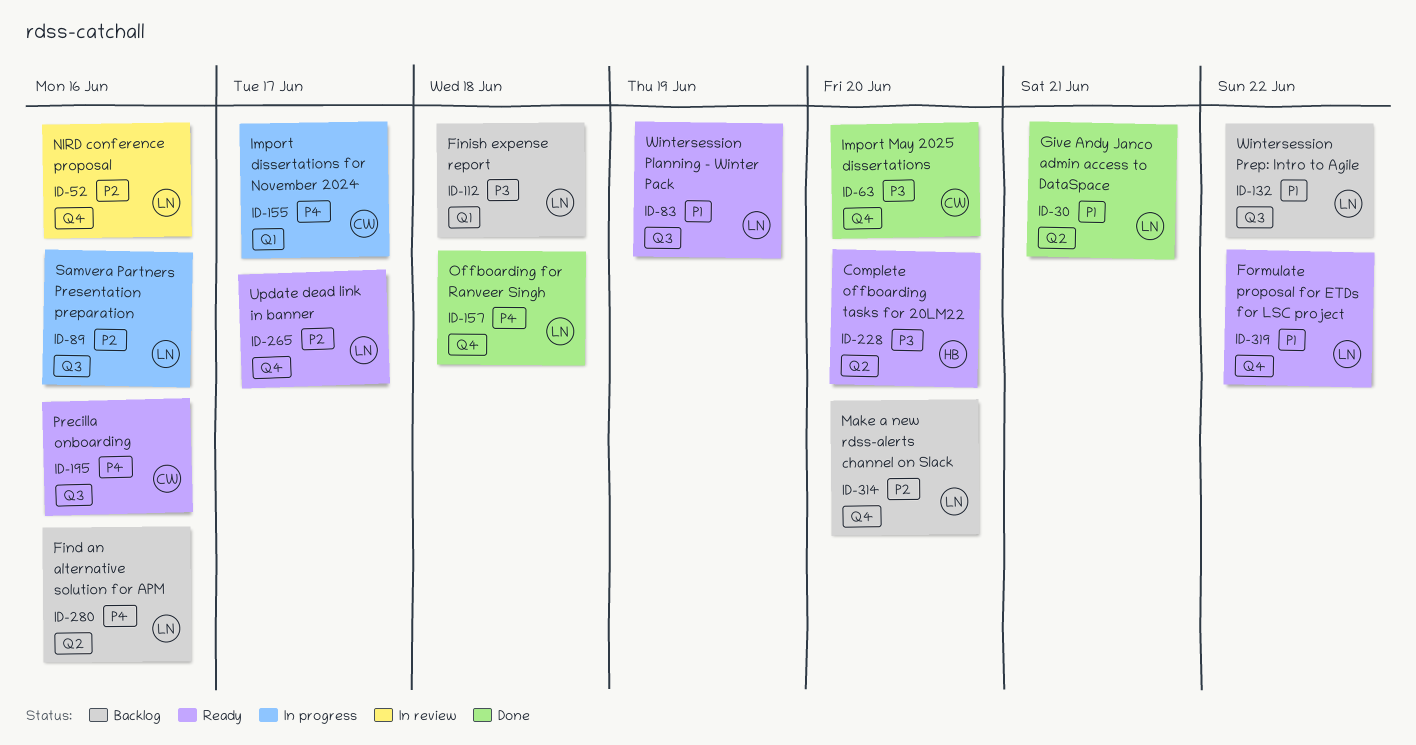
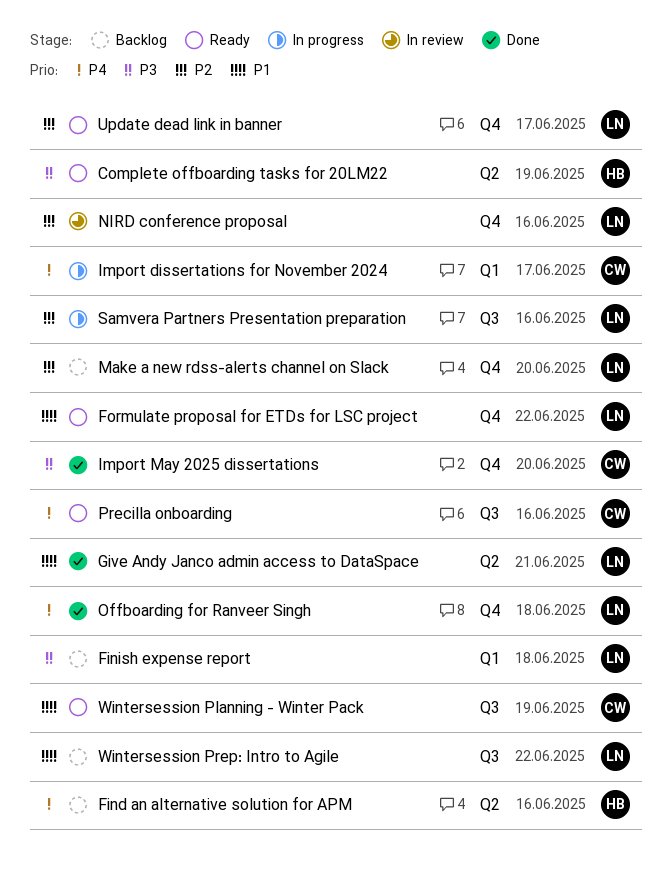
Complete offboarding tasks for 20LM22, due: Jun 20 -> Jun 19
Find an alternative solution for APM, owner: LN -> HB
Wintersession Planning - Winter Pack, owner: LN -> CW

